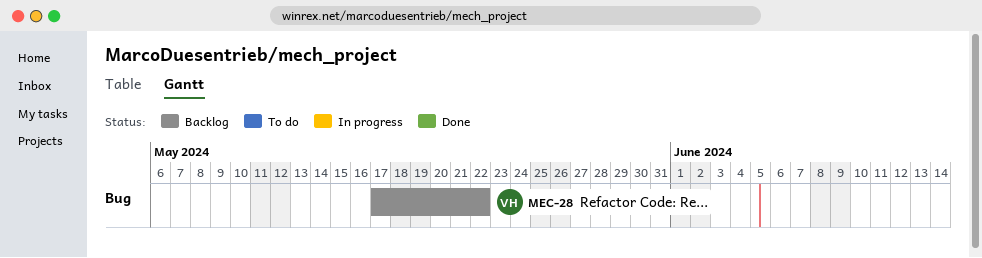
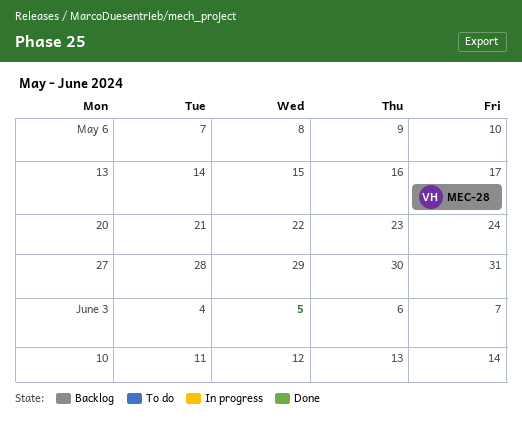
MEC-28, due: May 22 -> May 17

